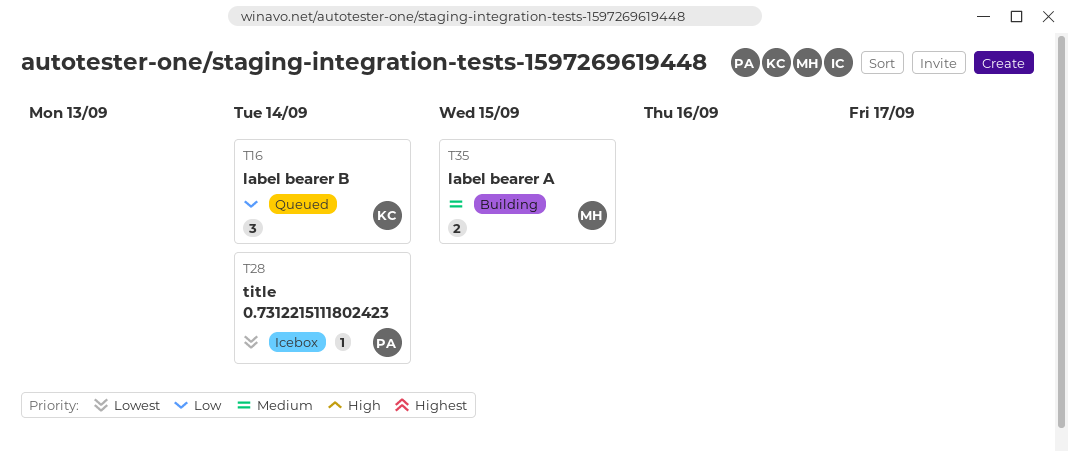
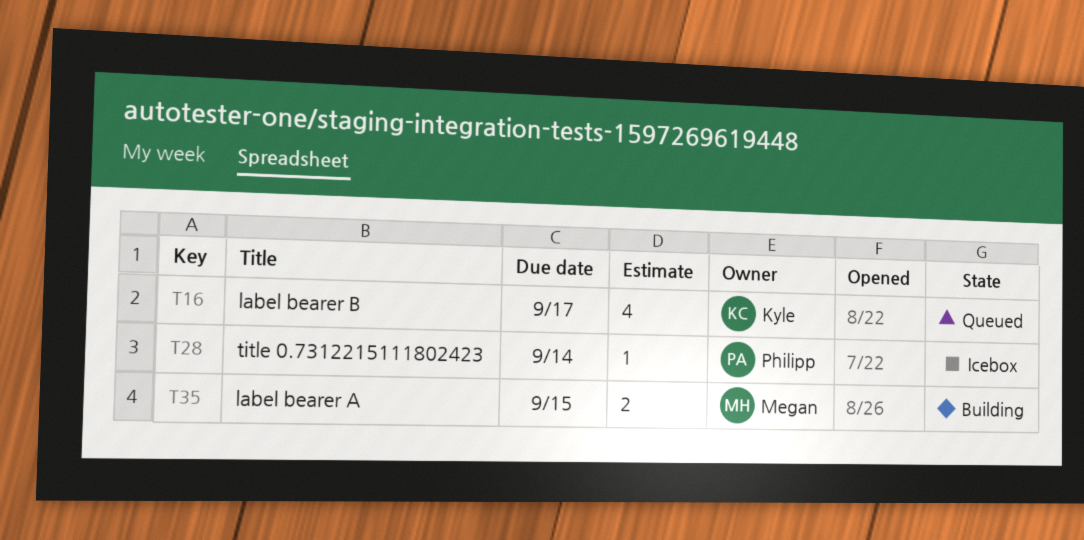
T16, estimate: 3 -> 4
T16, due: Sep 14 -> Sep 17

